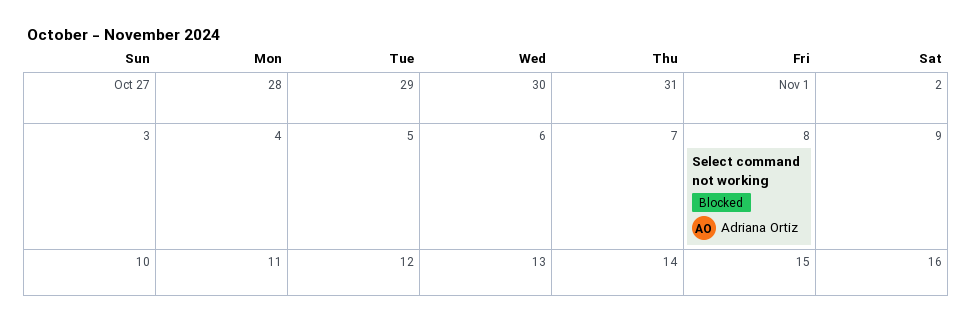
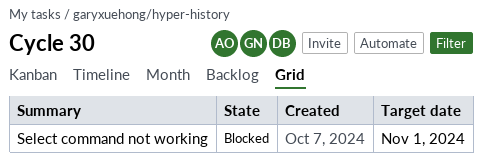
Select command not working, due: Nov 8 -> Nov 1

